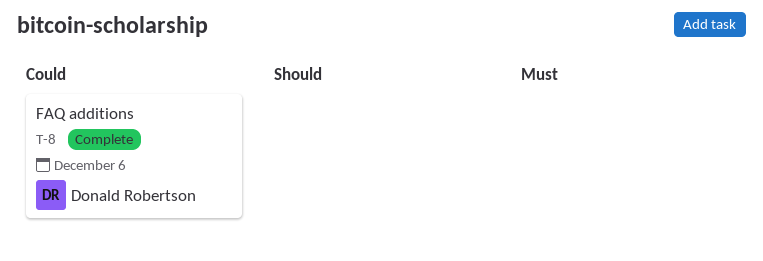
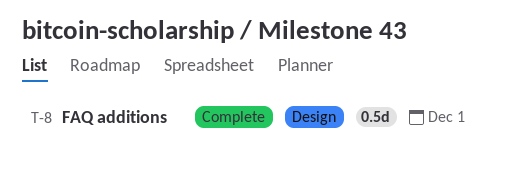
T-8, due: Dec 6 -> Dec 1

